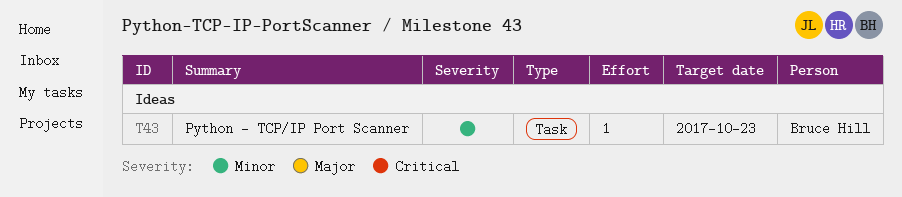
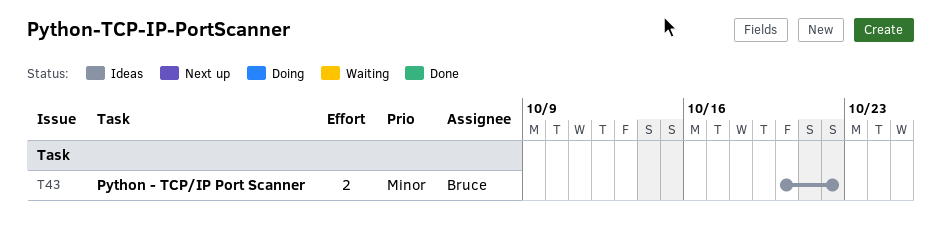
T43, estimate: 1 -> 2
T43, due: Oct 23 -> Oct 22

